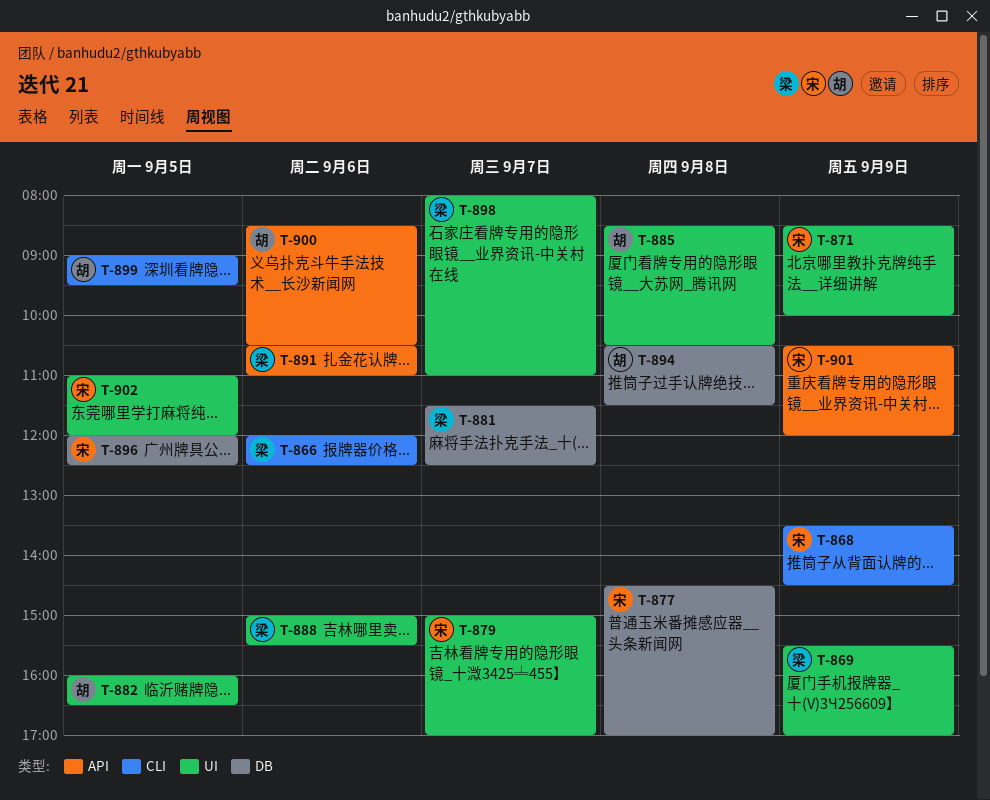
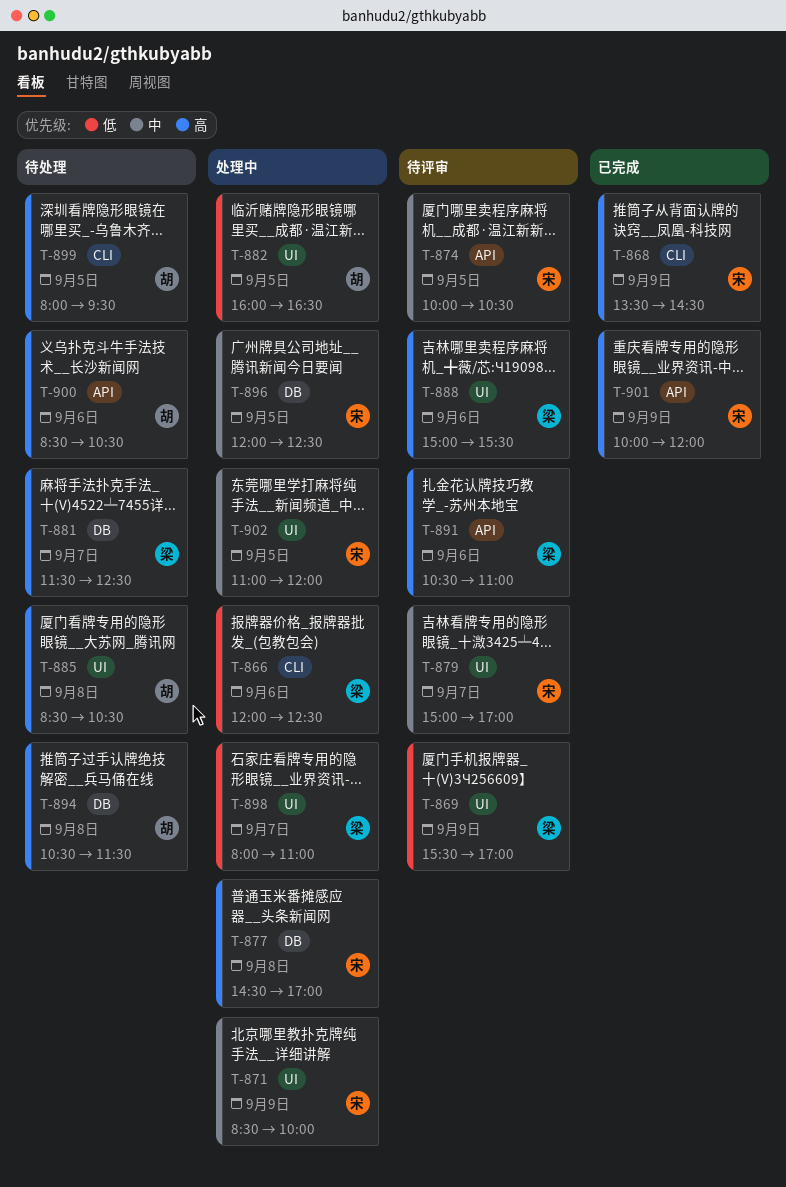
T-874: none -> present
T-899, begins: 09:00 -> 08:00
T-901, begins: 10:30 -> 10:00

